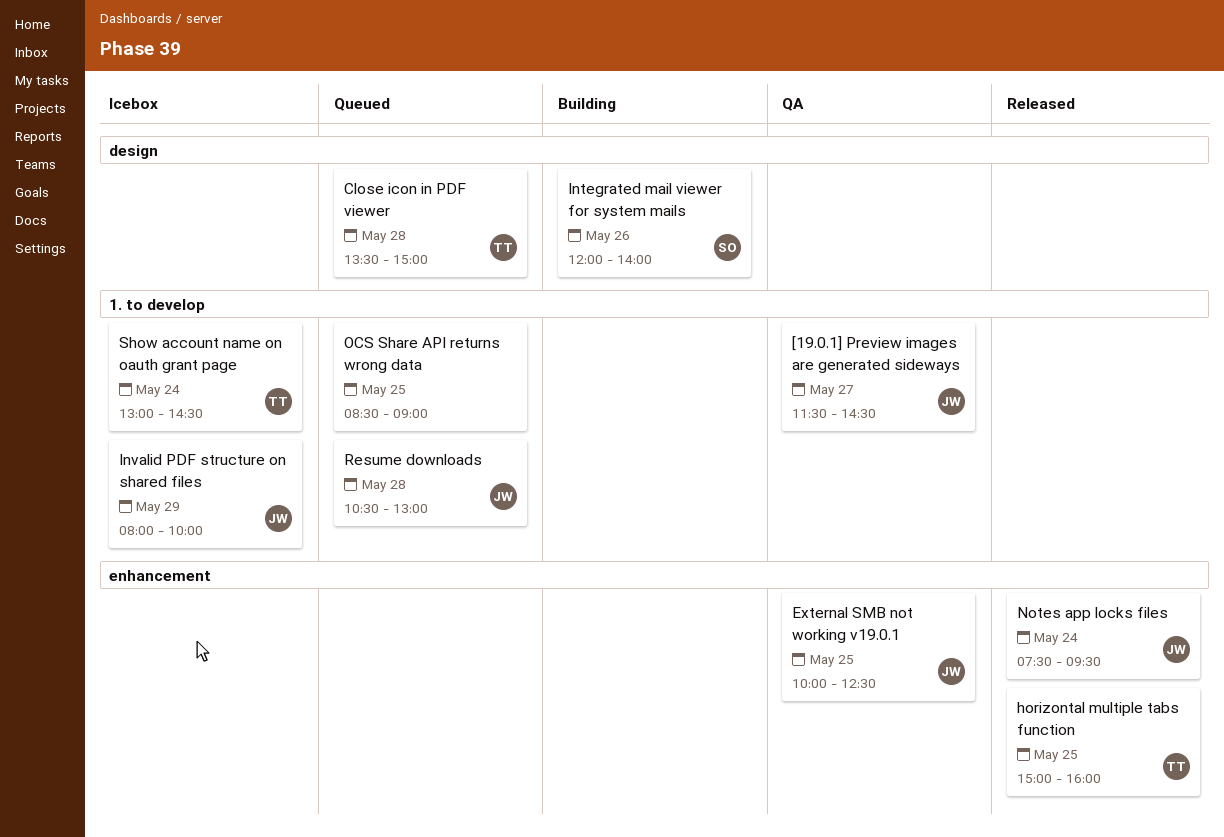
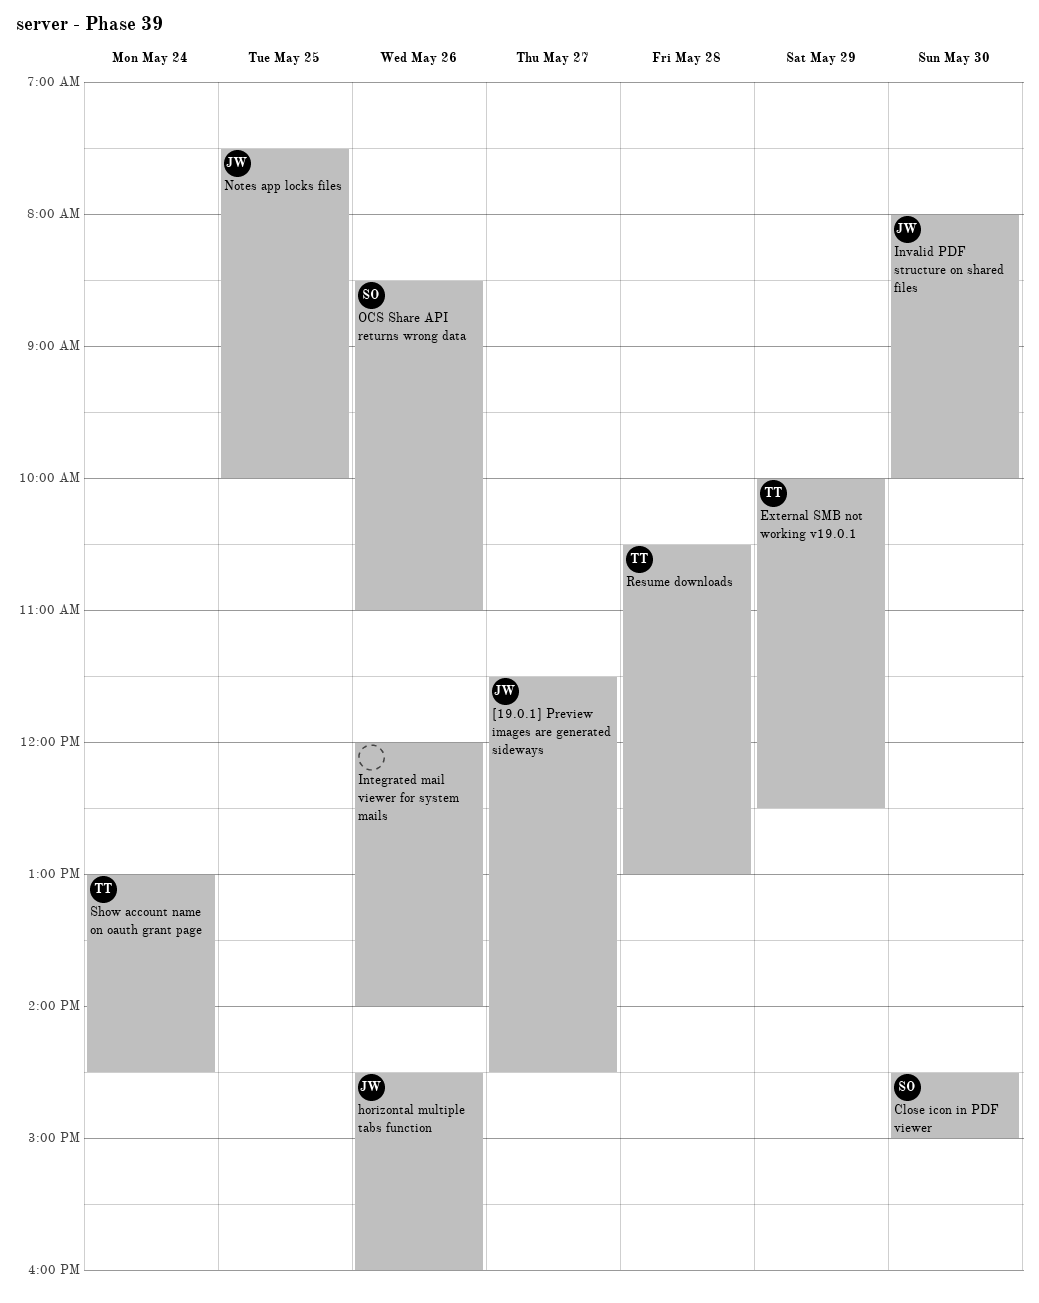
Close icon in PDF viewer, owner: TT -> SO
Close icon in PDF viewer, day: May 28 -> May 30
Close icon in PDF viewer, begins: 13:30 -> 14:30
External SMB not working v19.0.1, owner: JW -> TT
External SMB not working v19.0.1, day: May 25 -> May 29
horizontal multiple tabs function, owner: TT -> JW
horizontal multiple tabs function, day: May 25 -> May 26
horizontal multiple tabs function, begins: 15:00 -> 14:30
Integrated mail viewer for system mails, owner: SO -> none
Invalid PDF structure on shared files, day: May 29 -> May 30
Notes app locks files, day: May 24 -> May 25
Notes app locks files, ends: 09:30 -> 10:00
OCS Share API returns wrong data, owner: none -> SO
OCS Share API returns wrong data, day: May 25 -> May 26
OCS Share API returns wrong data, ends: 09:00 -> 11:00
Resume downloads, owner: JW -> TT

